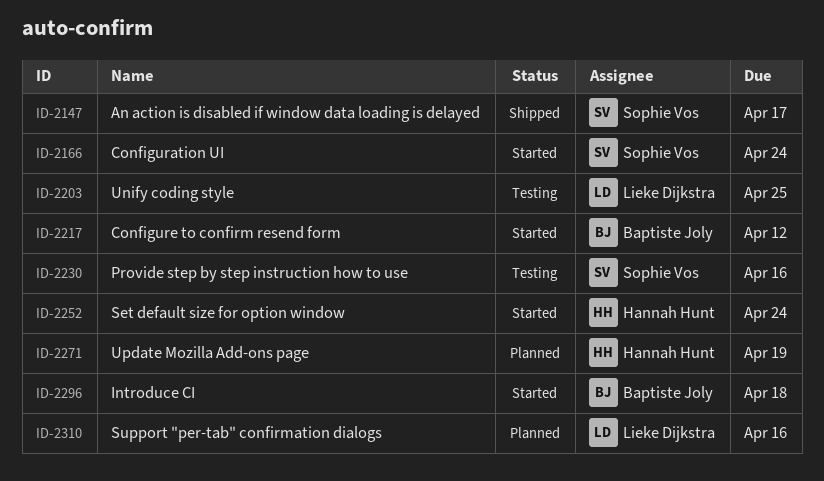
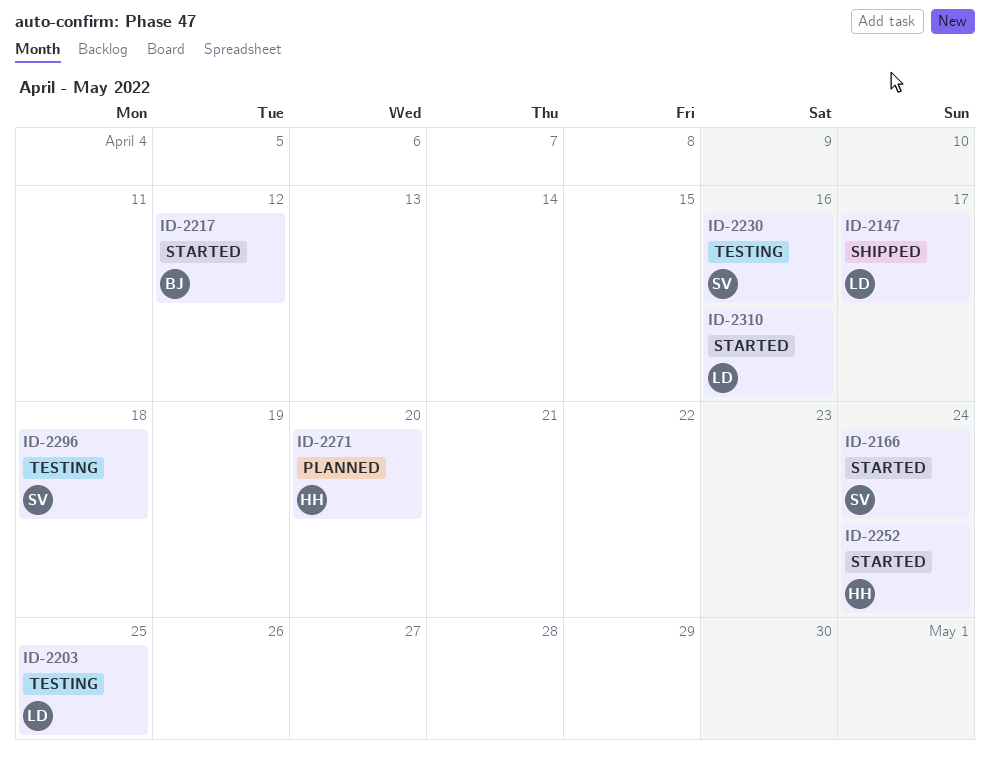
ID-2147, owner: Sophie Vos -> Lieke Dijkstra
ID-2271, due: Apr 19 -> Apr 20
ID-2296, status: Started -> Testing
ID-2296, owner: Baptiste Joly -> Sophie Vos
ID-2310, status: Planned -> Started

